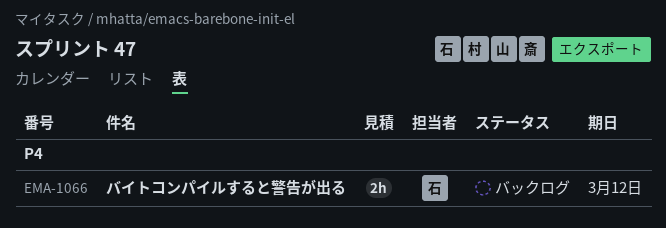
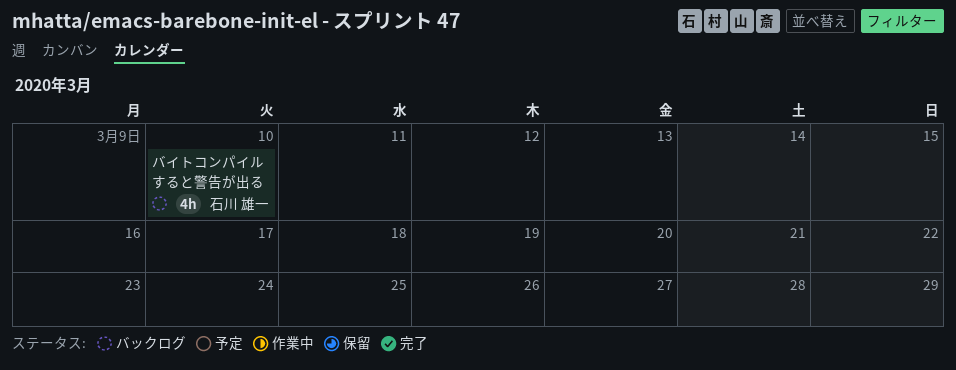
バイトコンパイルすると警告が出る, estimate: 2h -> 4h
バイトコンパイルすると警告が出る, due: Mar 12 -> Mar 10

